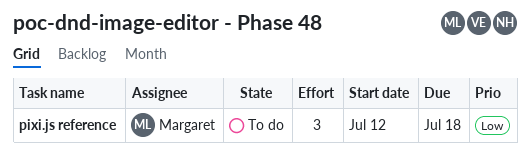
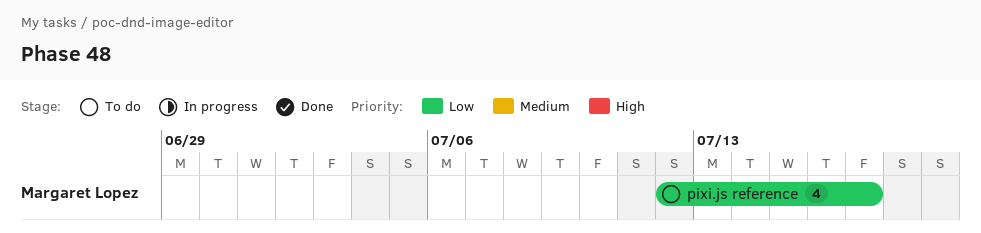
pixi.js reference, estimate: 3 -> 4
pixi.js reference, due: Jul 18 -> Jul 17

